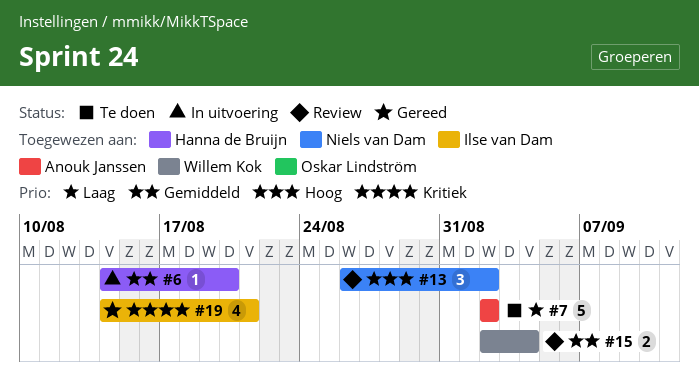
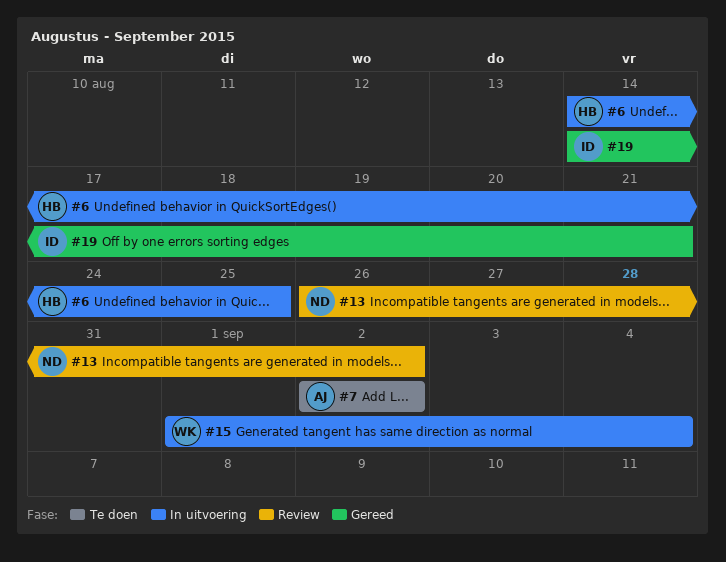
#6, due: Aug 20 -> Aug 25
#15, status: Review -> In uitvoering
#15, start: Sep 2 -> Sep 1

